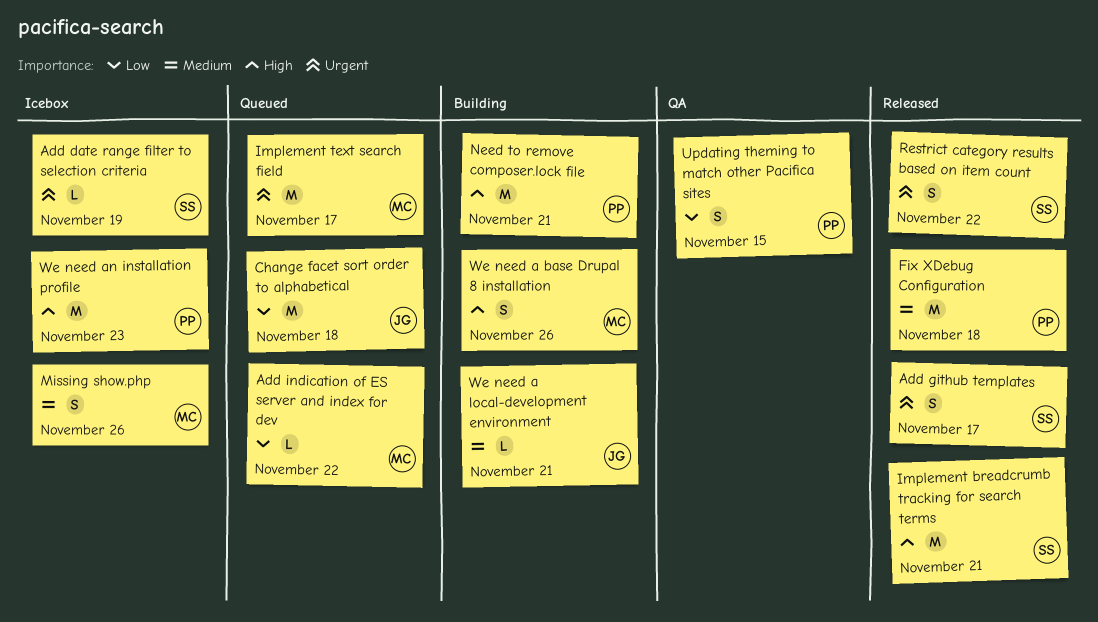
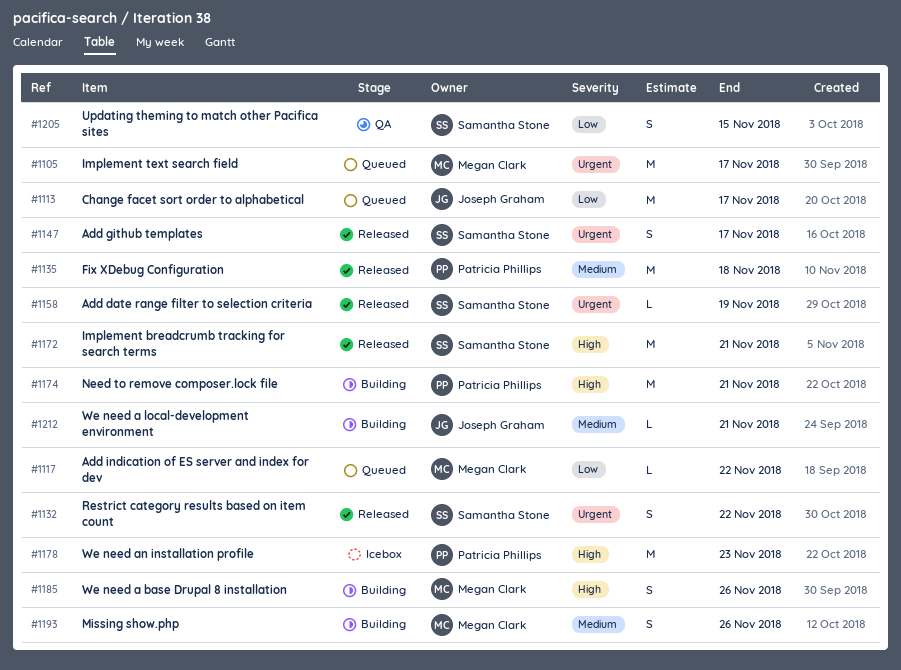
Add date range filter to selection criteria, status: Icebox -> Released
Change facet sort order to alphabetical, due: Nov 18 -> Nov 17
Missing show.php, status: Icebox -> Building
Updating theming to match other Pacifica sites, owner: Patricia Phillips -> Samantha Stone

